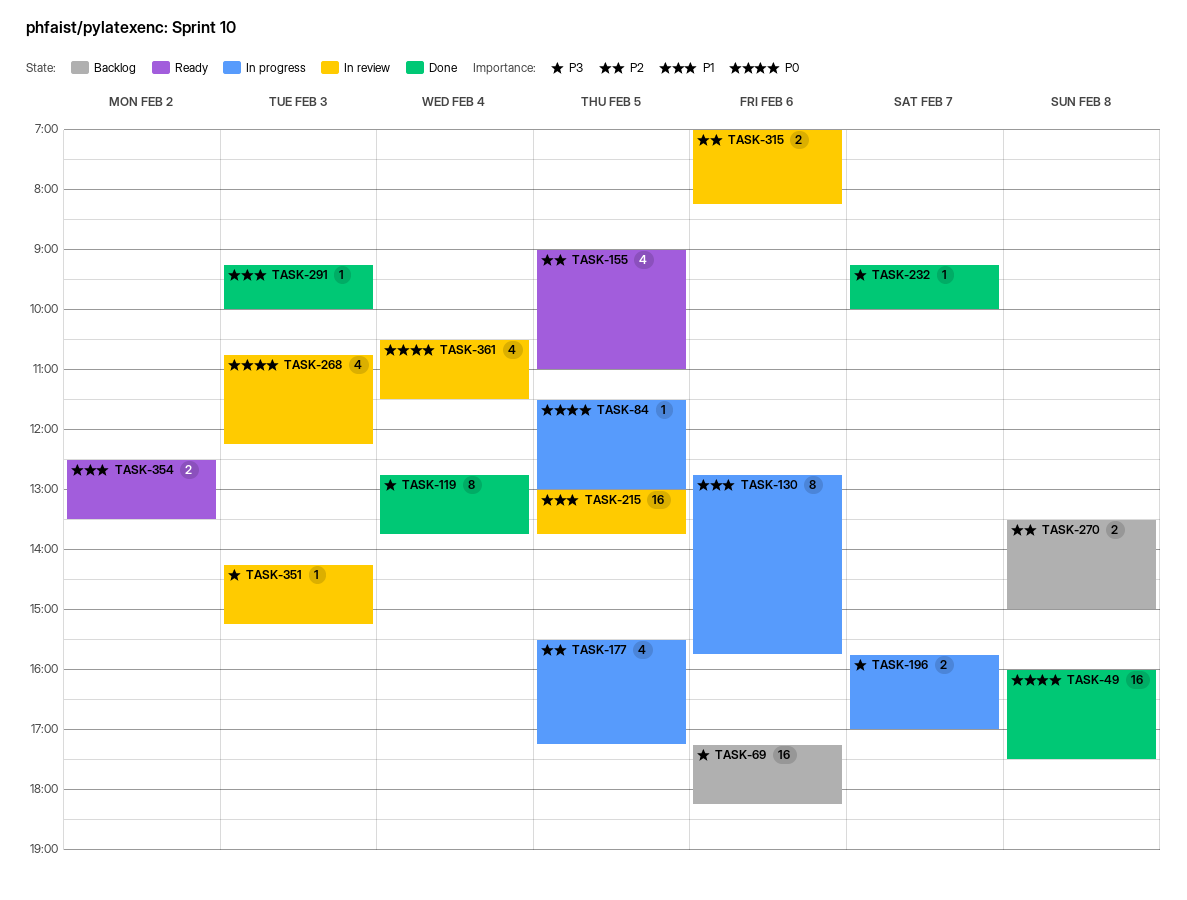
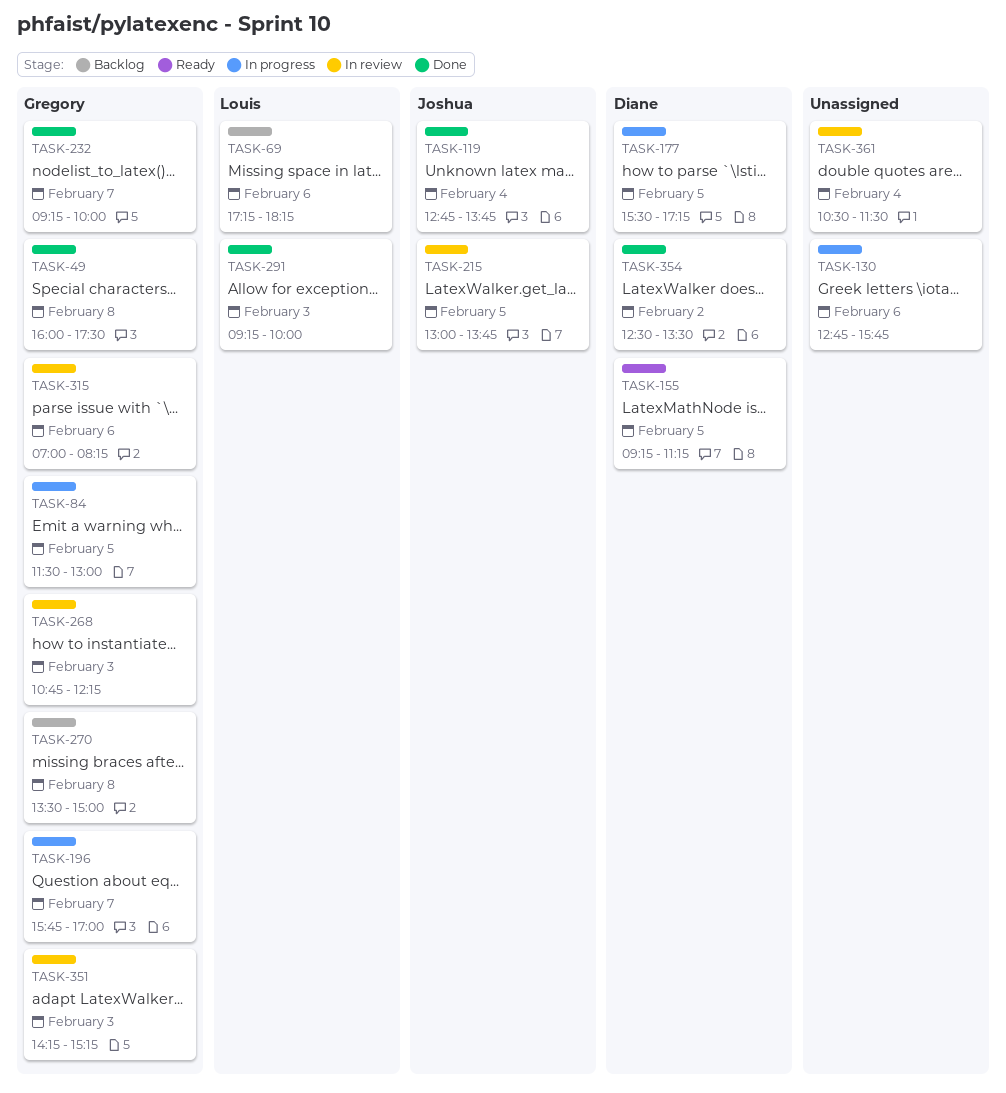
TASK-155, begins: 09:00 -> 09:15
TASK-155, ends: 11:00 -> 11:15
TASK-354, status: Ready -> Done

